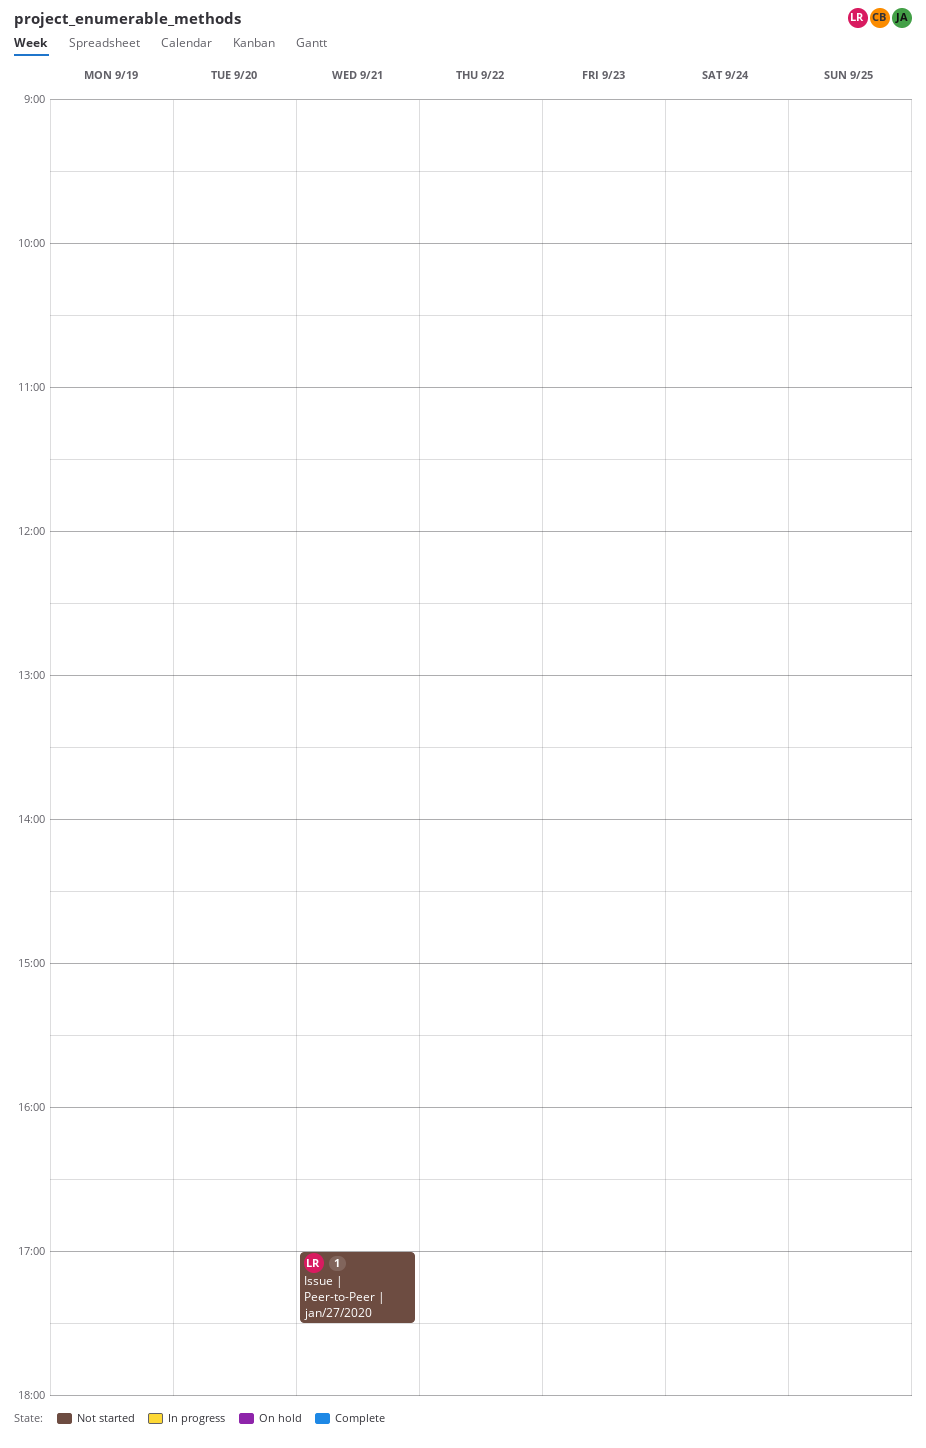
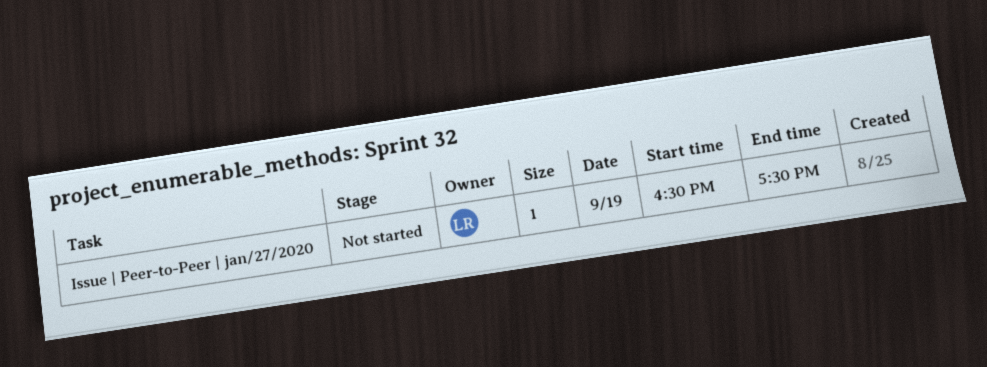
Issue | Peer-to-Peer | jan/27/2020, day: Sep 21 -> Sep 19
Issue | Peer-to-Peer | jan/27/2020, begins: 17:00 -> 16:30

